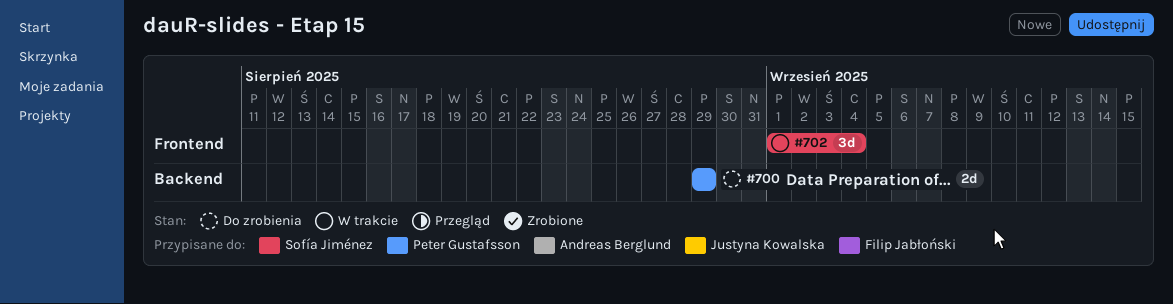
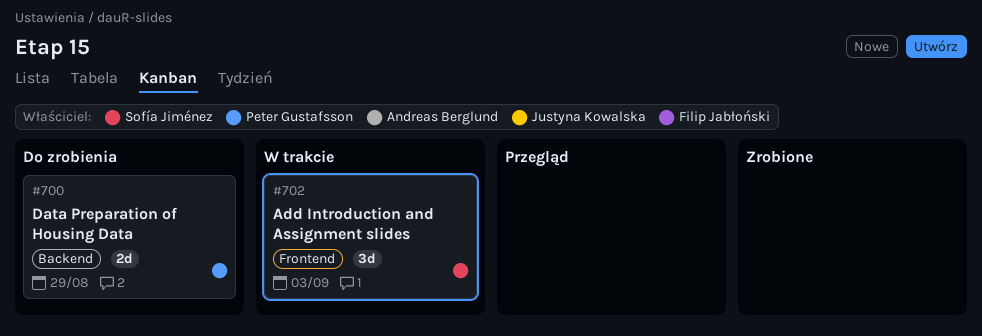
#702, due: Sep 4 -> Sep 3

